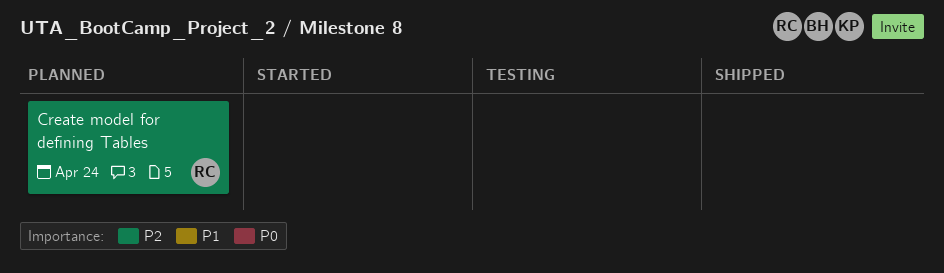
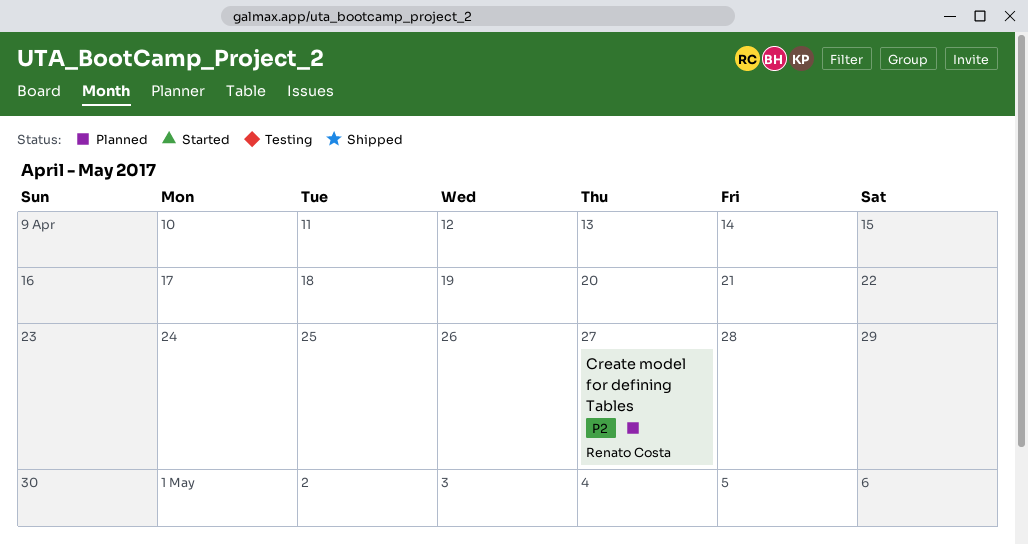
Create model for defining Tables, due: Apr 24 -> Apr 27

